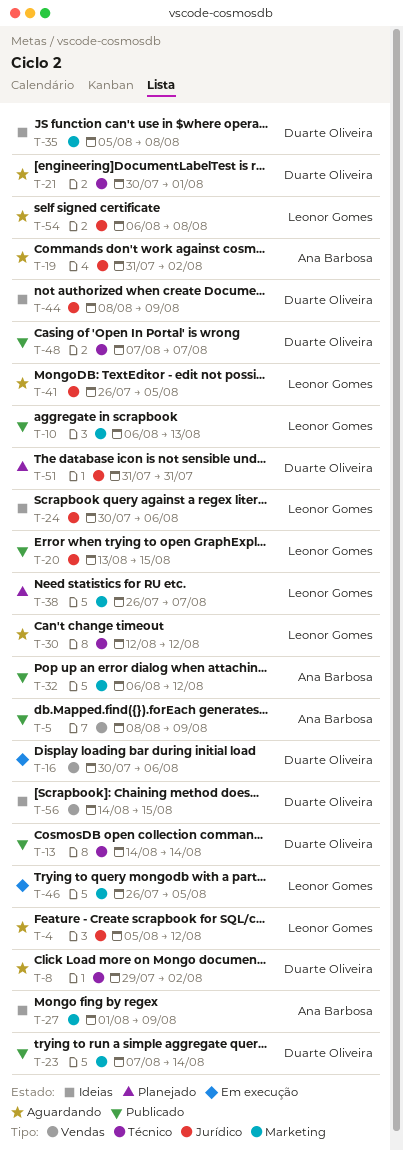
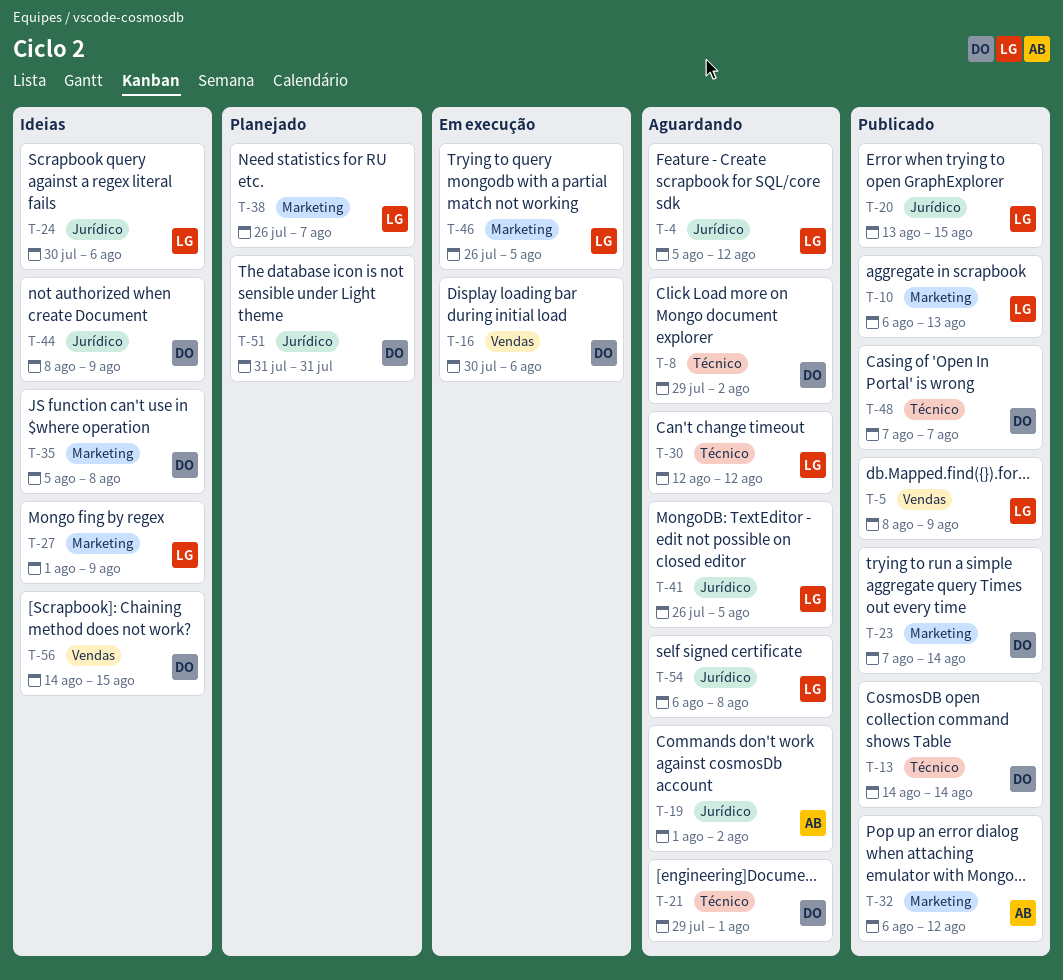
T-5, owner: Ana Barbosa -> Leonor Gomes
T-19, start: Jul 31 -> Aug 1
T-21, start: Jul 30 -> Jul 29
T-27, owner: Ana Barbosa -> Leonor Gomes

